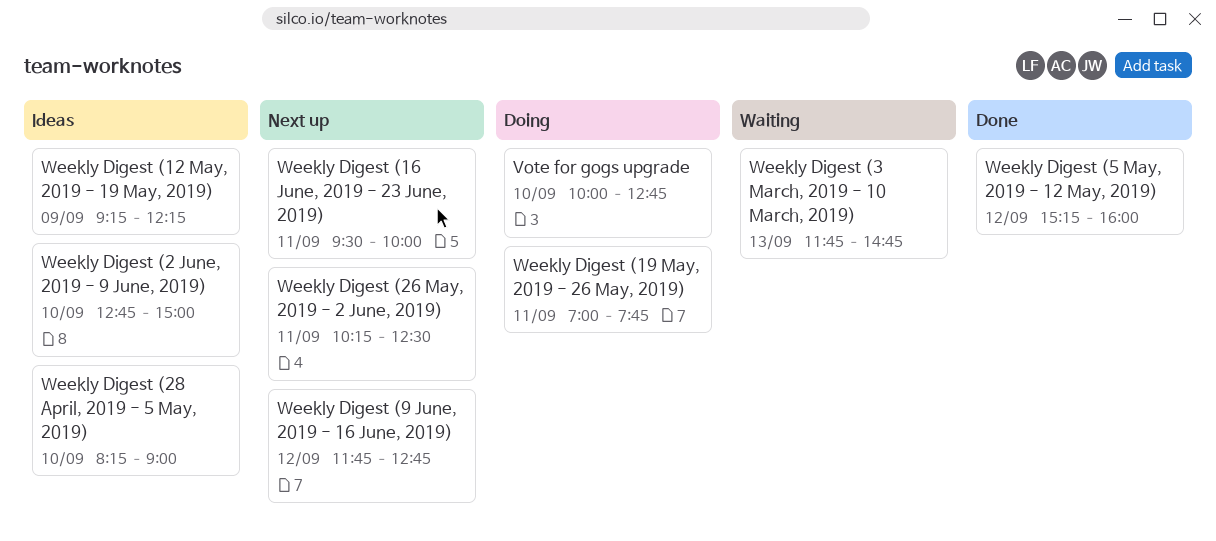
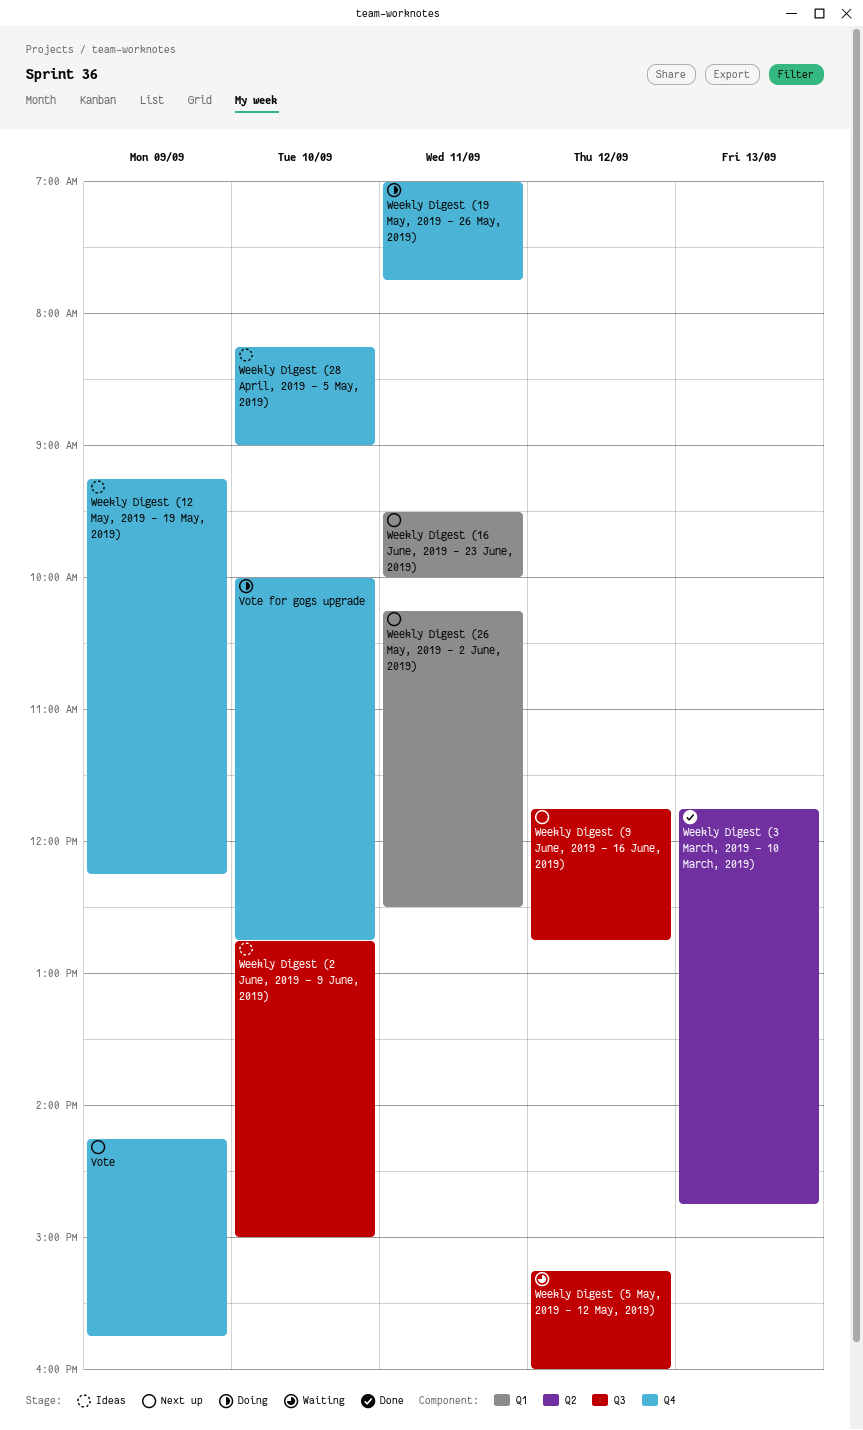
Vote: none -> present
Weekly Digest (3 March, 2019 - 10 March, 2019), status: Waiting -> Done
Weekly Digest (5 May, 2019 - 12 May, 2019), status: Done -> Waiting

